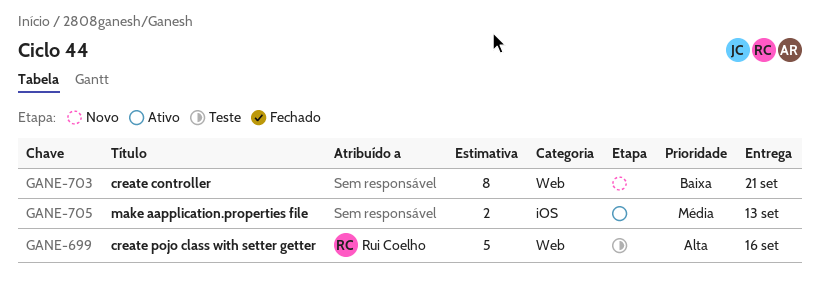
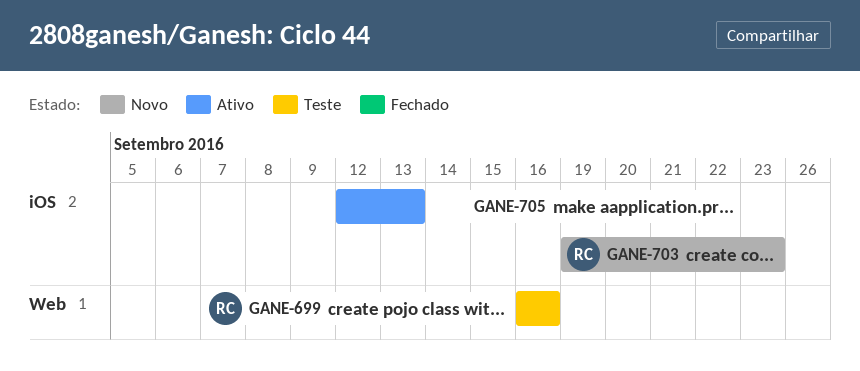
GANE-703, owner: none -> Rui Coelho
GANE-703, label: Web -> iOS
GANE-703, due: Sep 21 -> Sep 23

